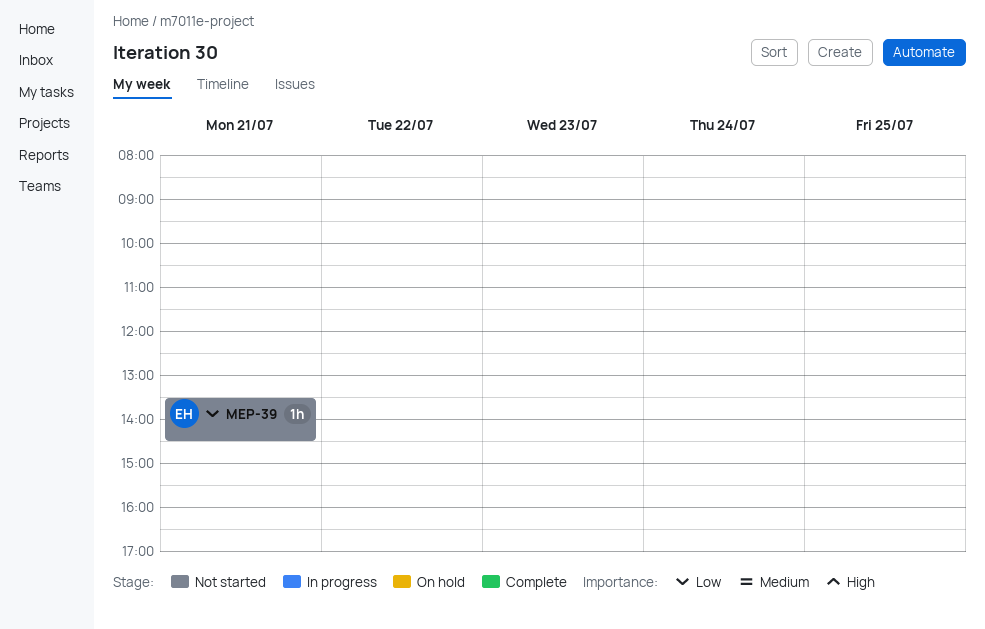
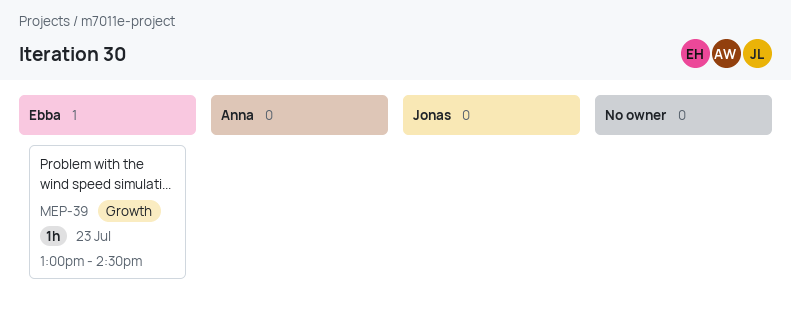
MEP-39, day: Jul 21 -> Jul 23
MEP-39, begins: 13:30 -> 13:00

